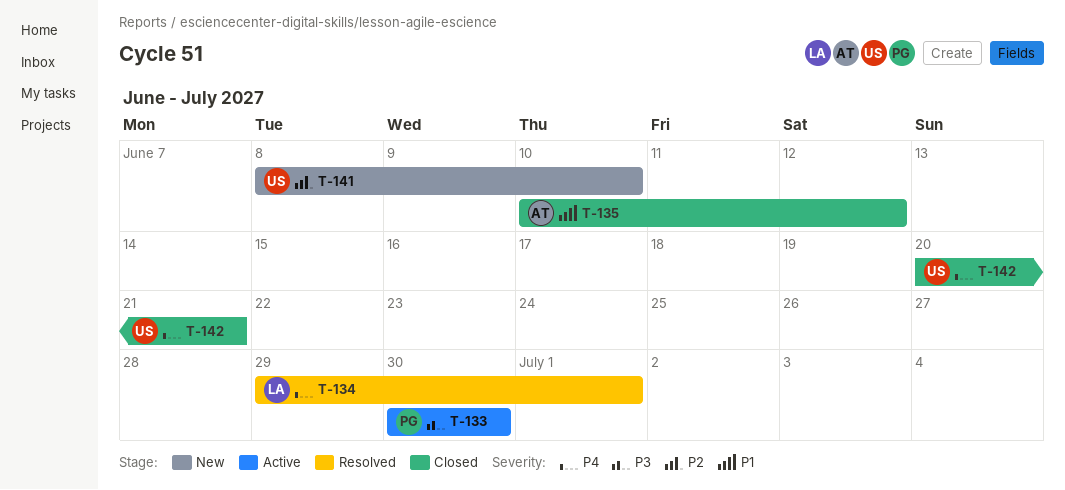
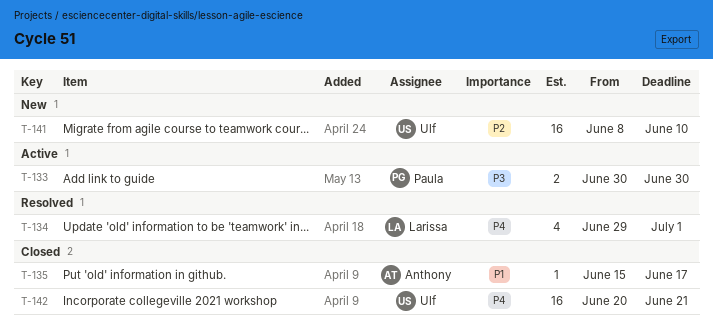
T-135, start: Jun 10 -> Jun 15
T-135, due: Jun 12 -> Jun 17

